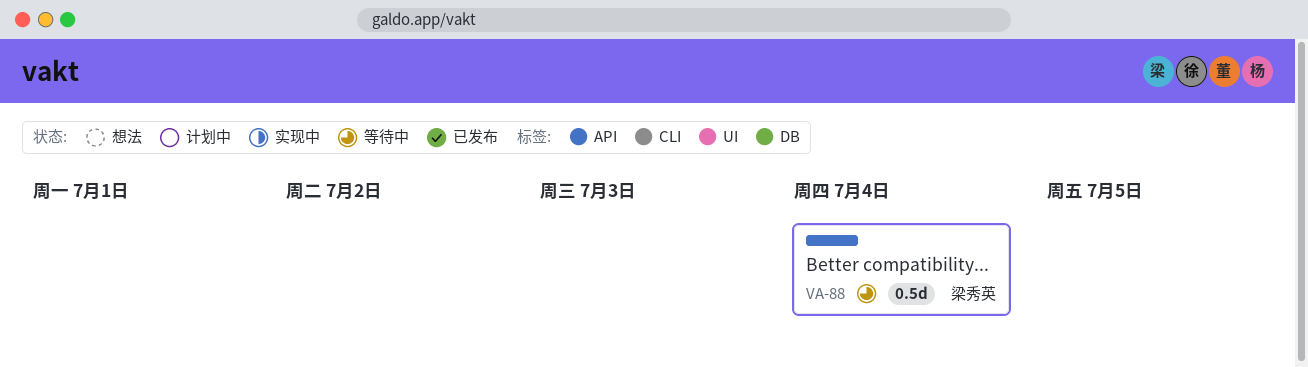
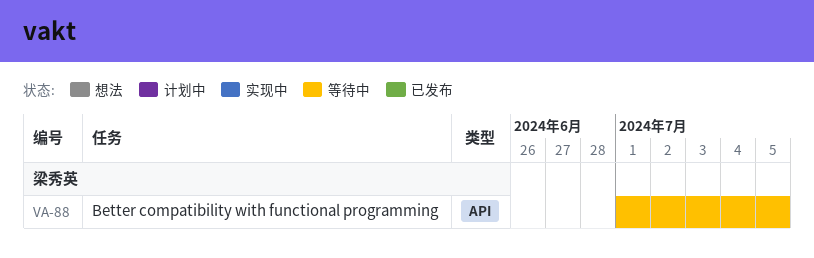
VA-88, due: Jul 4 -> Jul 5

